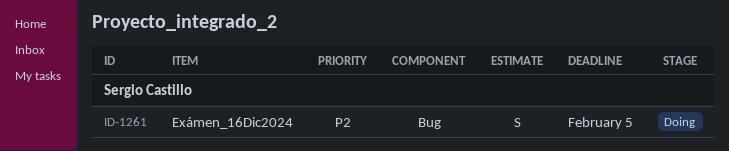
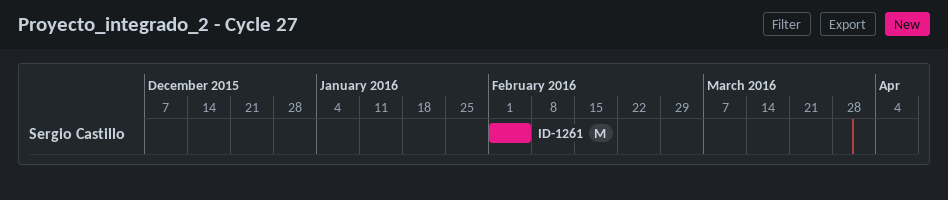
ID-1261, estimate: S -> M

